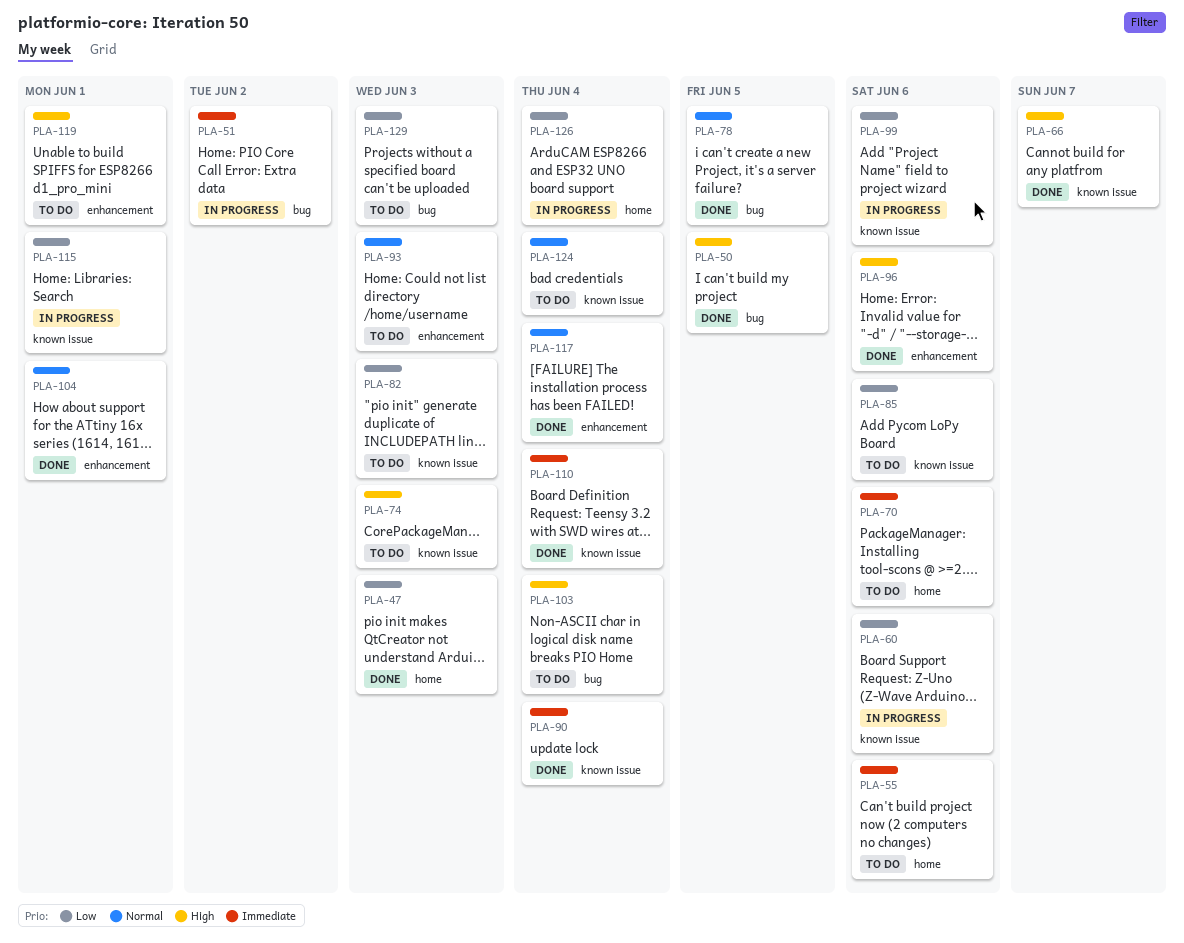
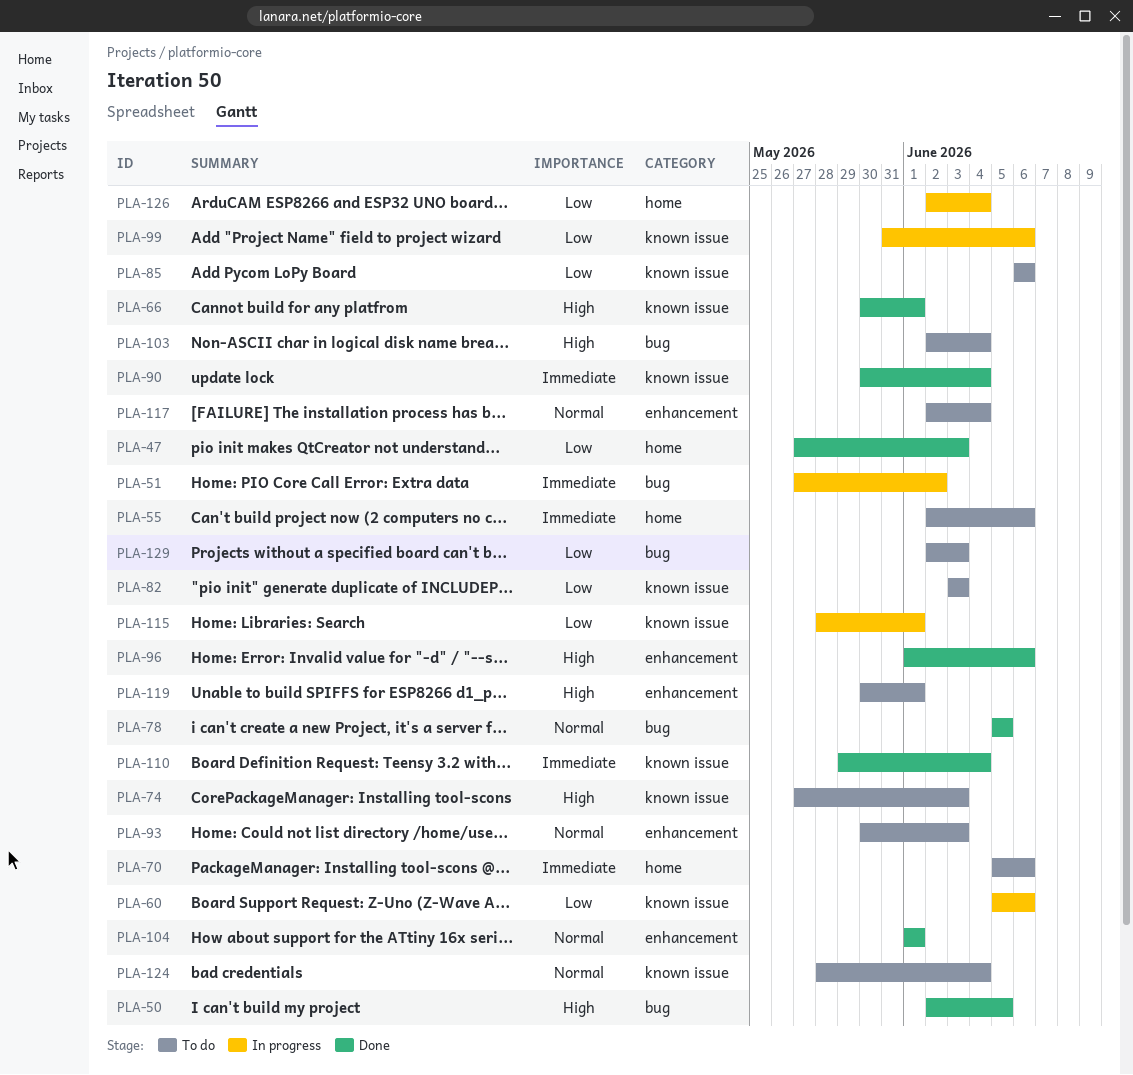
PLA-66, due: Jun 7 -> Jun 1
PLA-117, status: Done -> To do

